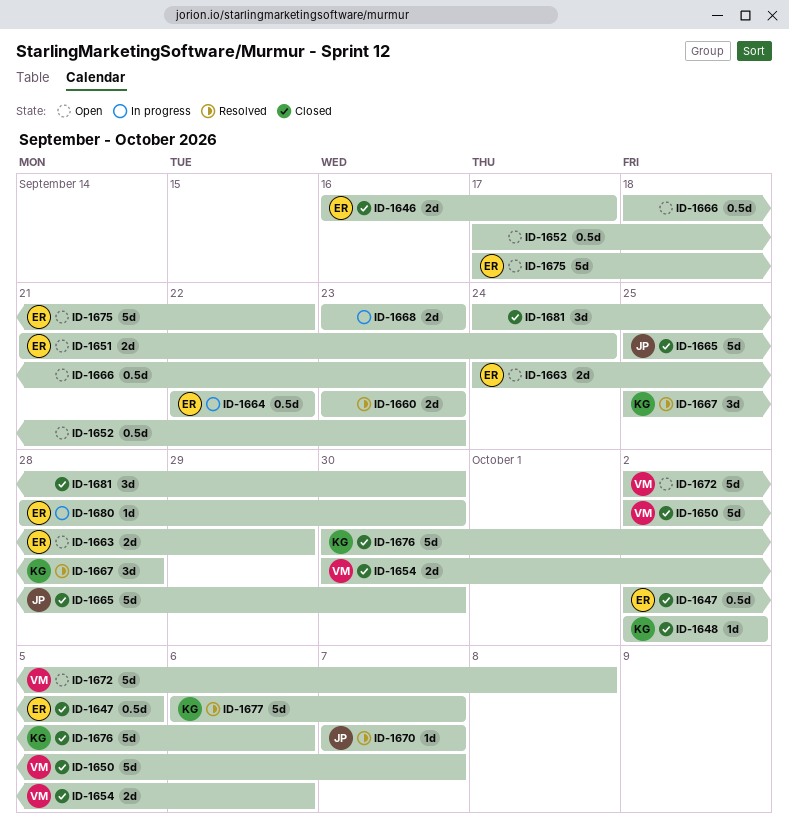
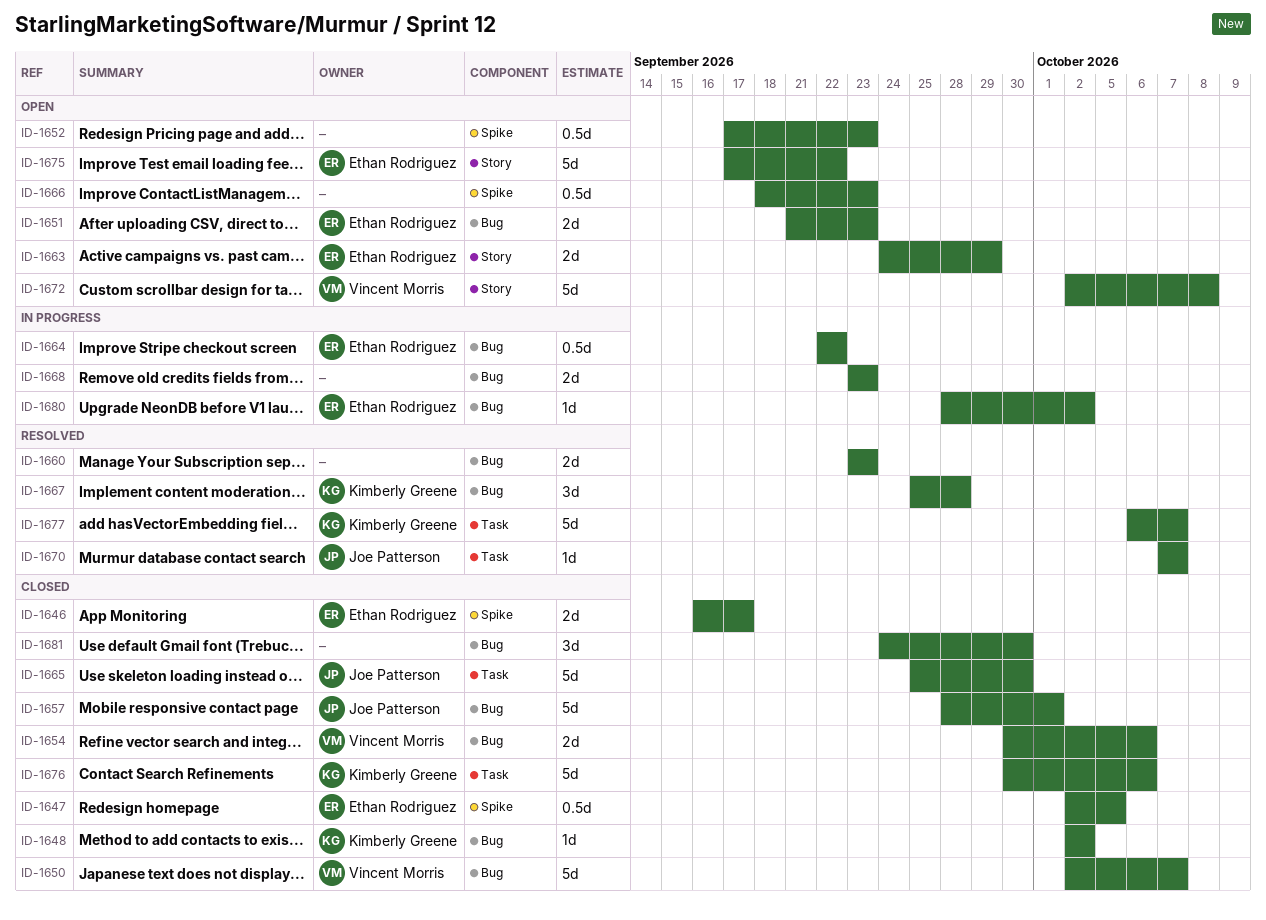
ID-1651, due: Sep 24 -> Sep 23
ID-1657: none -> present
ID-1680, due: Sep 30 -> Oct 2

